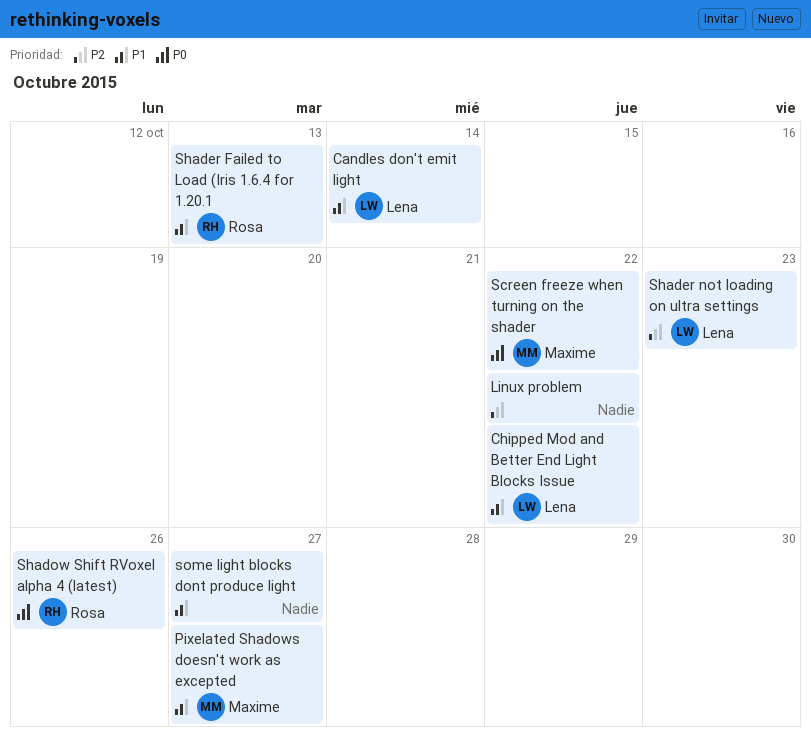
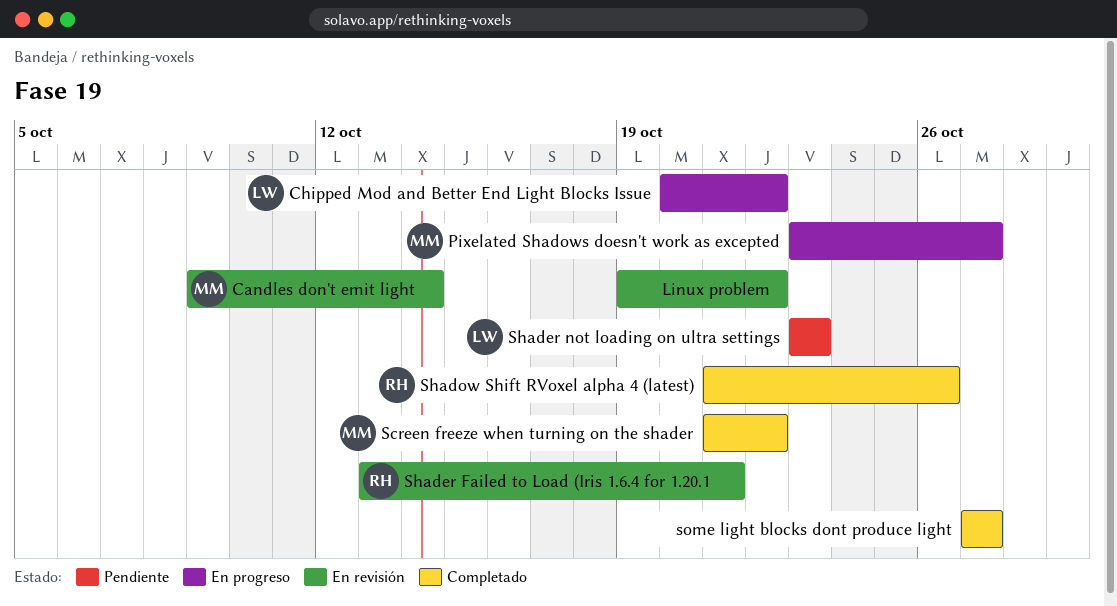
Candles don't emit light, owner: Lena -> Maxime
Shader Failed to Load (Iris 1.6.4 for 1.20.1, due: Oct 13 -> Oct 21

